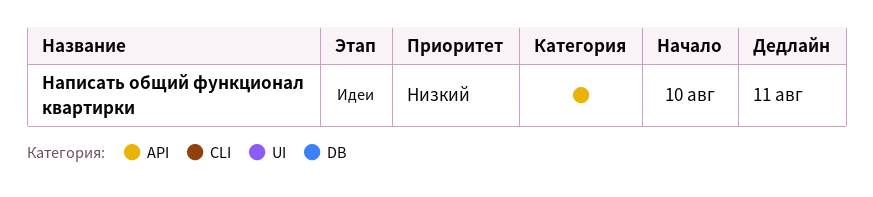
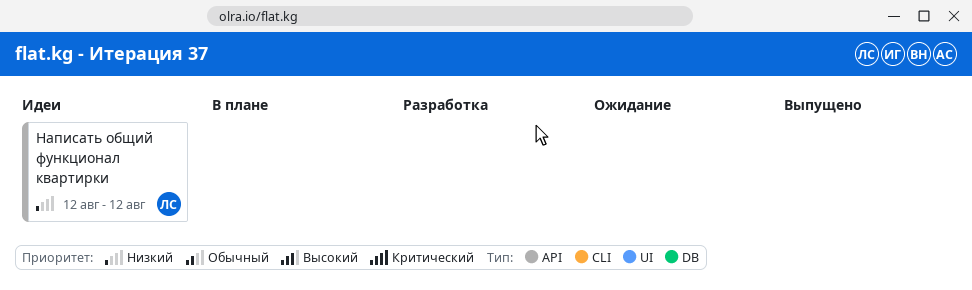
Написать общий функционал квартирки, start: Aug 10 -> Aug 12
Написать общий функционал квартирки, due: Aug 11 -> Aug 12

